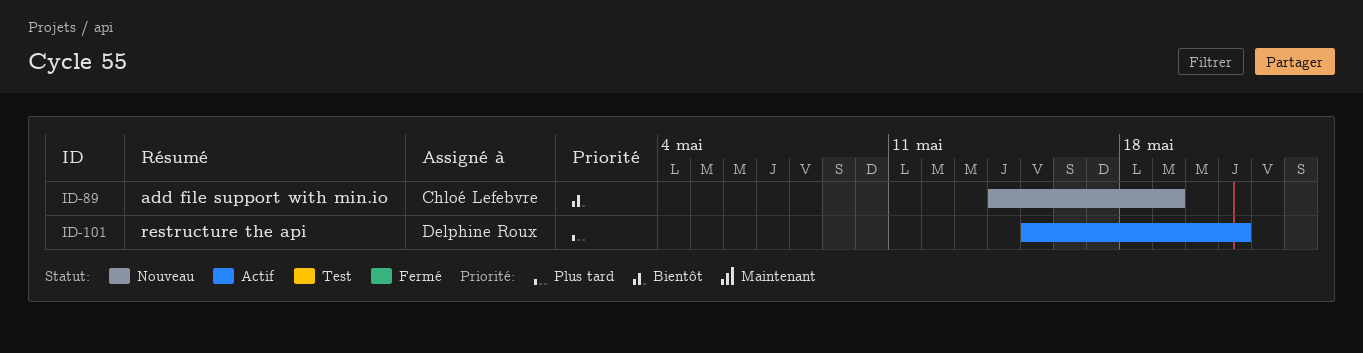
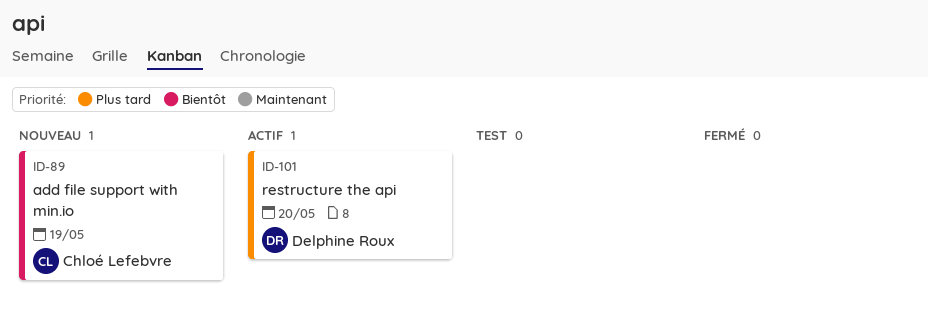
ID-101, due: May 21 -> May 20

